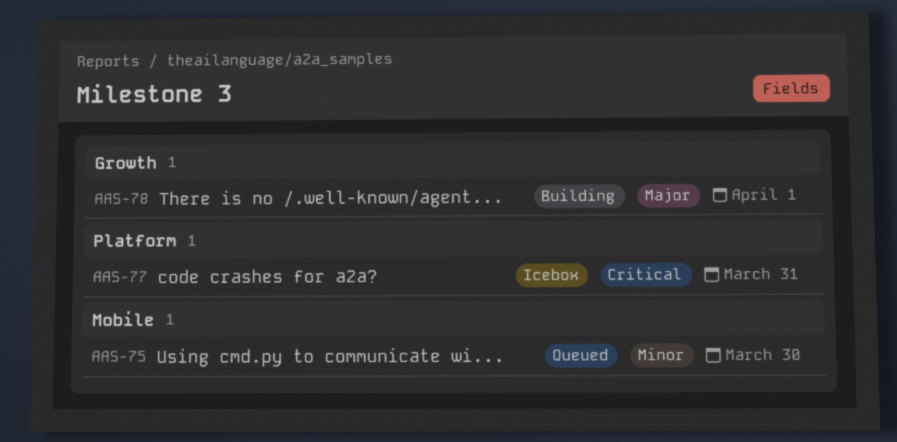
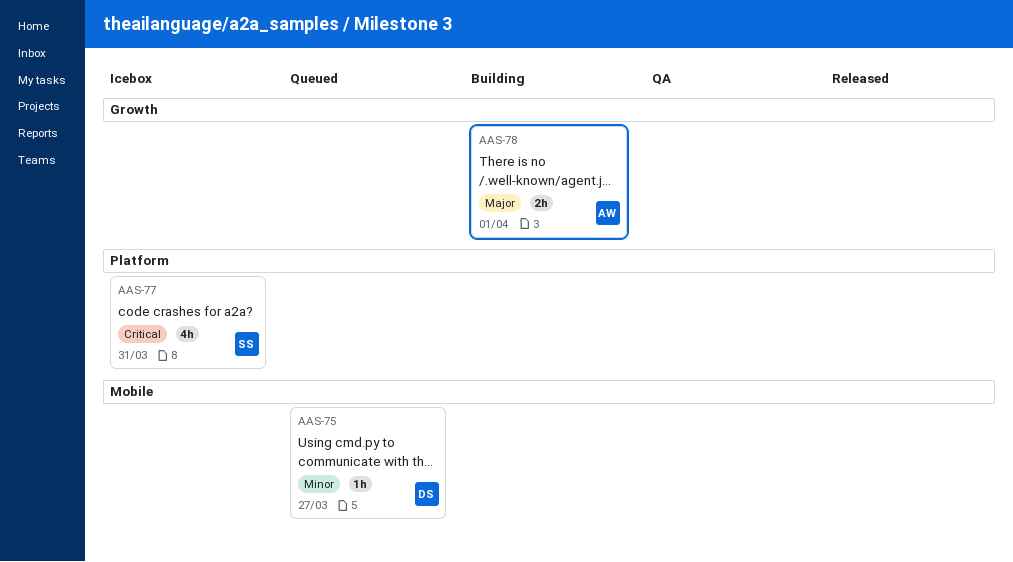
AAS-75, due: Mar 30 -> Mar 27

